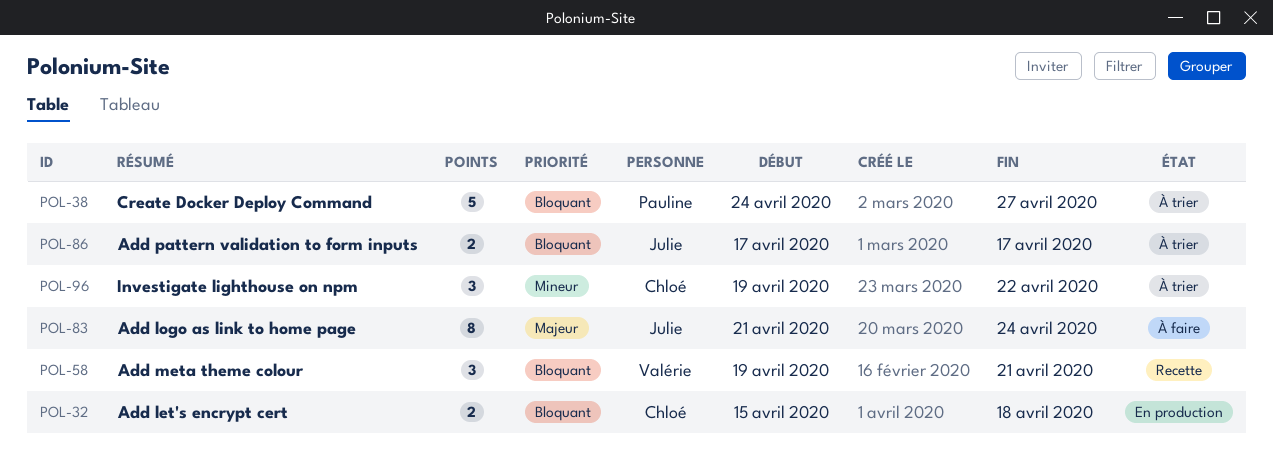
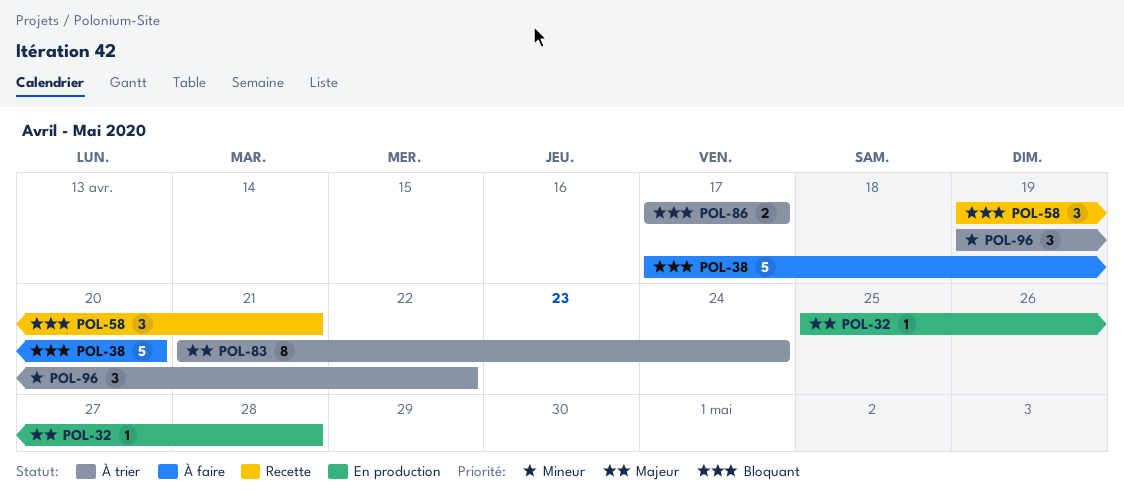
POL-32, priority: Bloquant -> Majeur
POL-32, estimate: 2 -> 1
POL-32, start: Apr 15 -> Apr 25
POL-32, due: Apr 18 -> Apr 28
POL-38, status: À trier -> À faire
POL-38, start: Apr 24 -> Apr 17
POL-38, due: Apr 27 -> Apr 20
POL-83, status: À faire -> À trier

